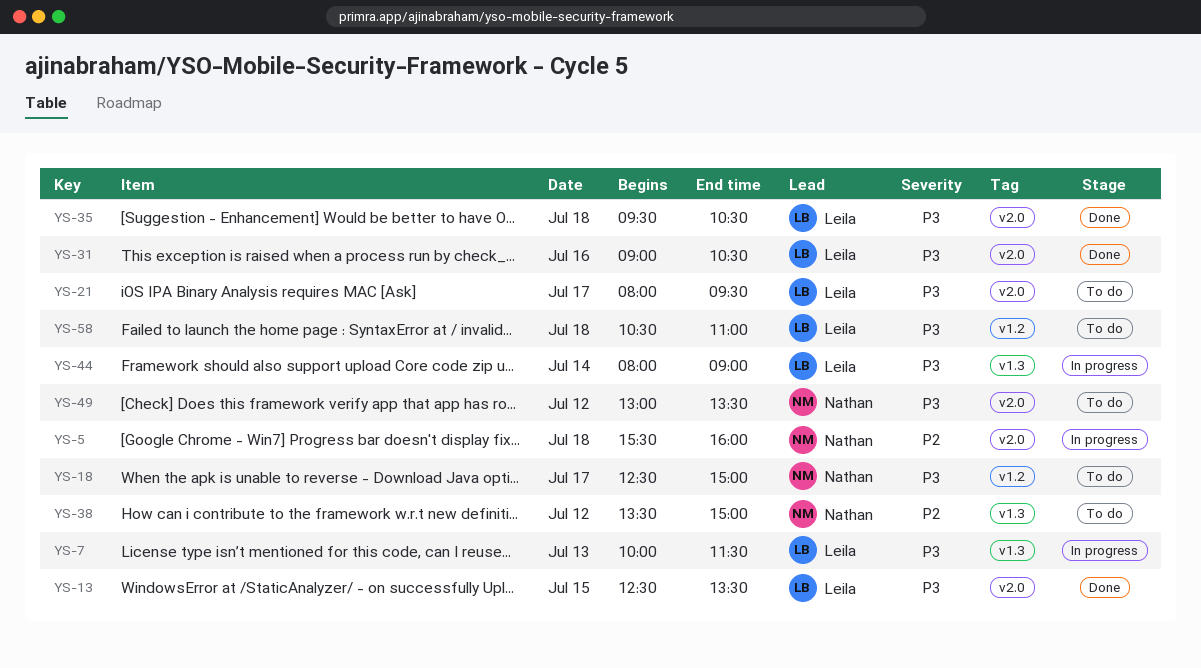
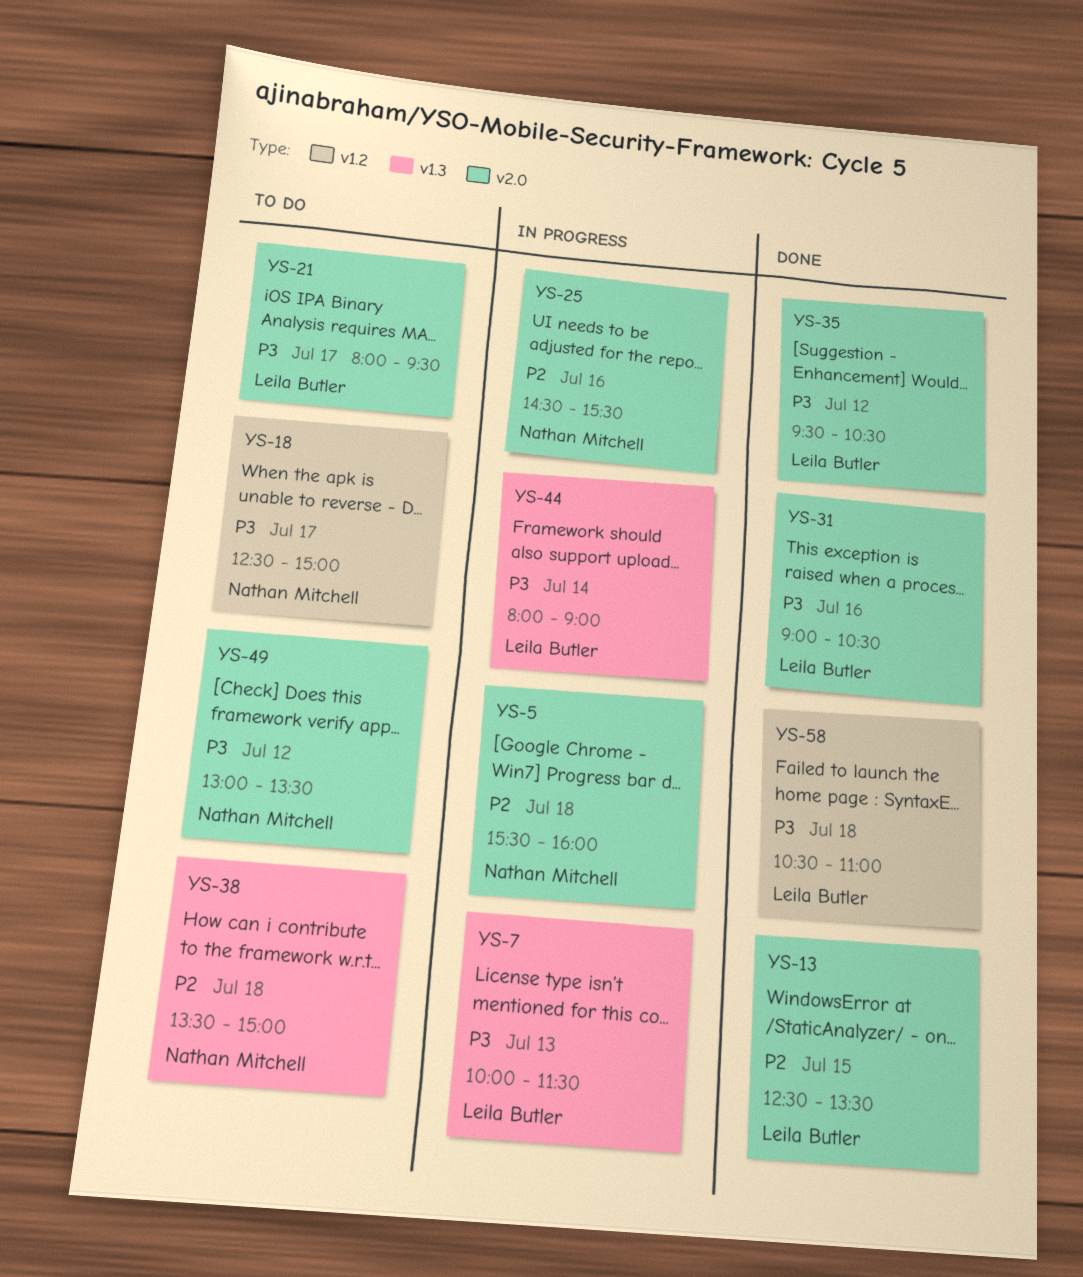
YS-13, priority: P3 -> P2
YS-25: none -> present
YS-35, day: Jul 18 -> Jul 12
YS-38, day: Jul 12 -> Jul 18
YS-58, status: To do -> Done

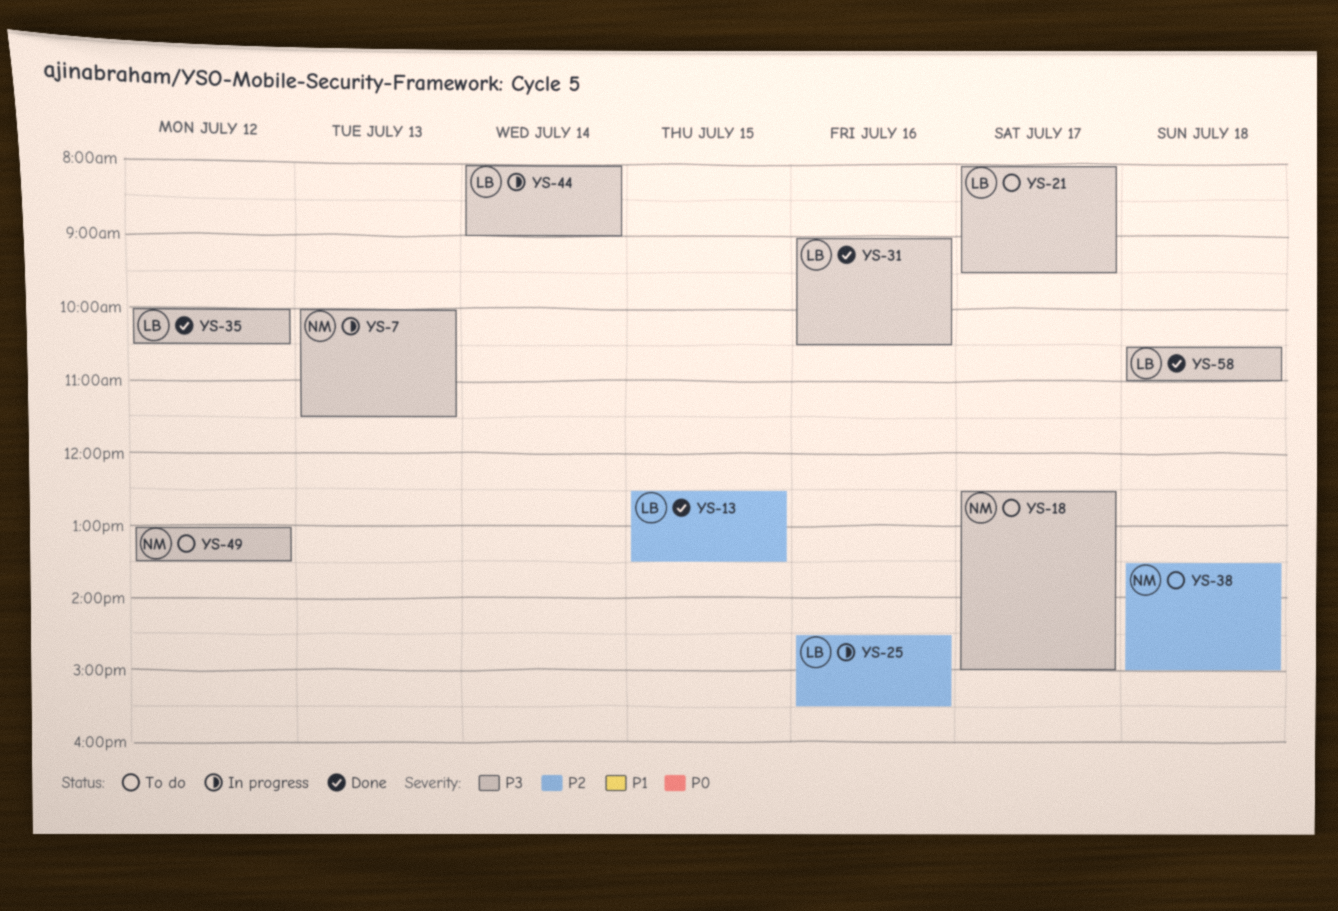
YS-5: present -> none
YS-7, owner: Leila Butler -> Nathan Mitchell
YS-25, owner: Nathan Mitchell -> Leila Butler
YS-35, begins: 09:30 -> 10:00

